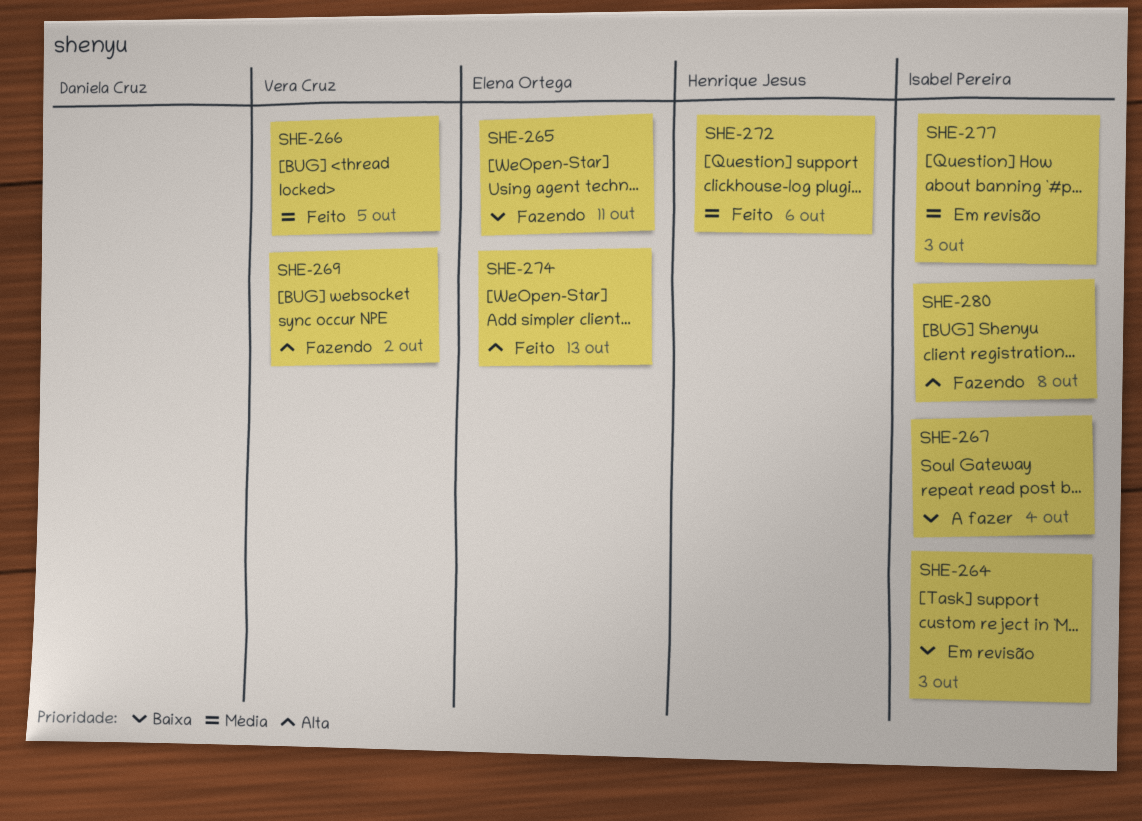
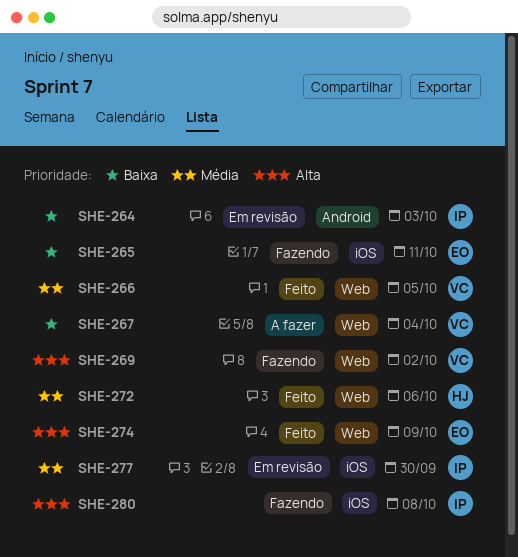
SHE-267, owner: Isabel Pereira -> Vera Cruz
SHE-274, due: Oct 13 -> Oct 9
SHE-277, due: Oct 3 -> Sep 30

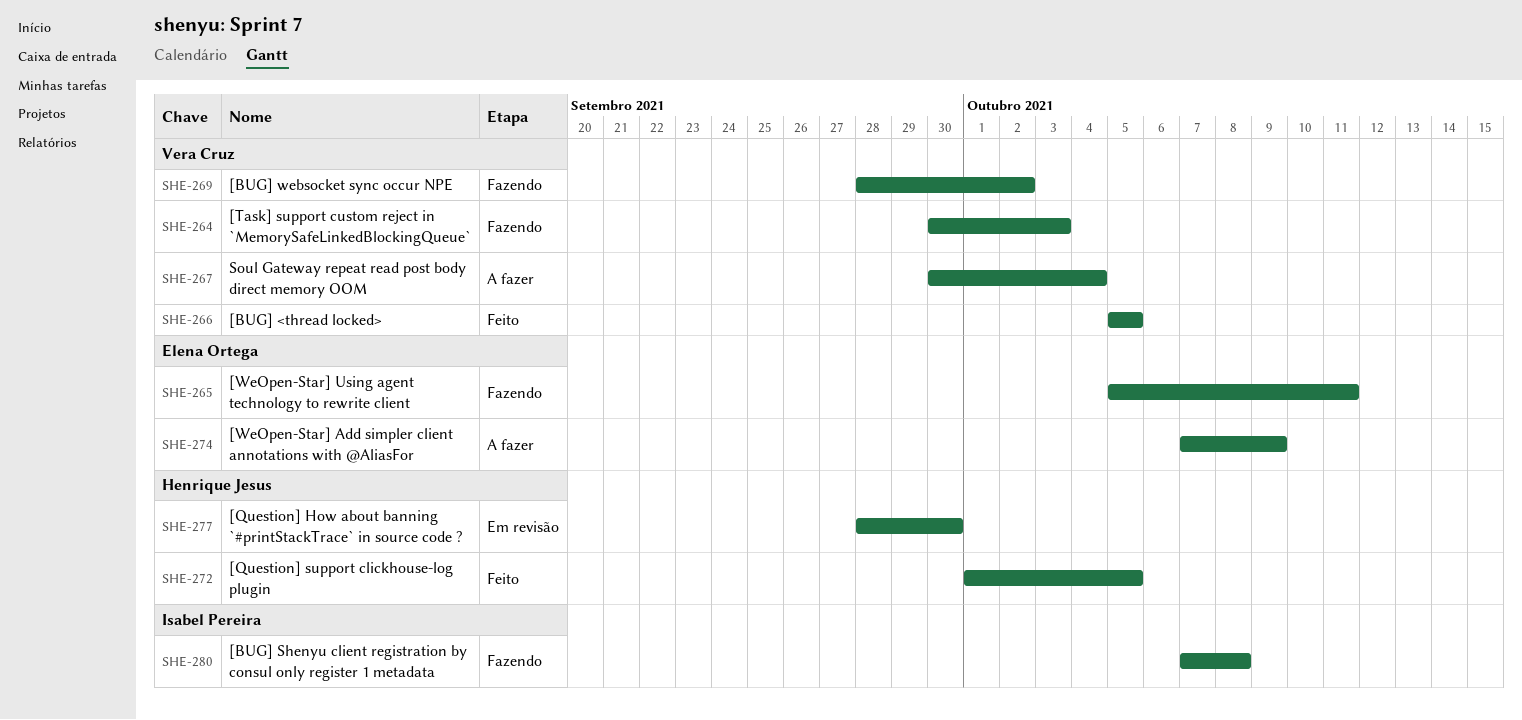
SHE-264, status: Em revisão -> Fazendo
SHE-264, owner: Isabel Pereira -> Vera Cruz
SHE-272, due: Oct 6 -> Oct 5
SHE-274, status: Feito -> A fazer
SHE-277, owner: Isabel Pereira -> Henrique Jesus

